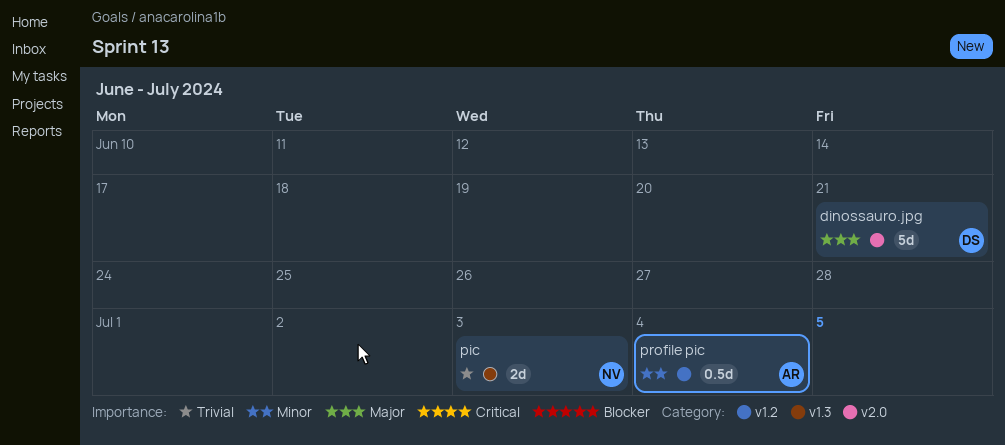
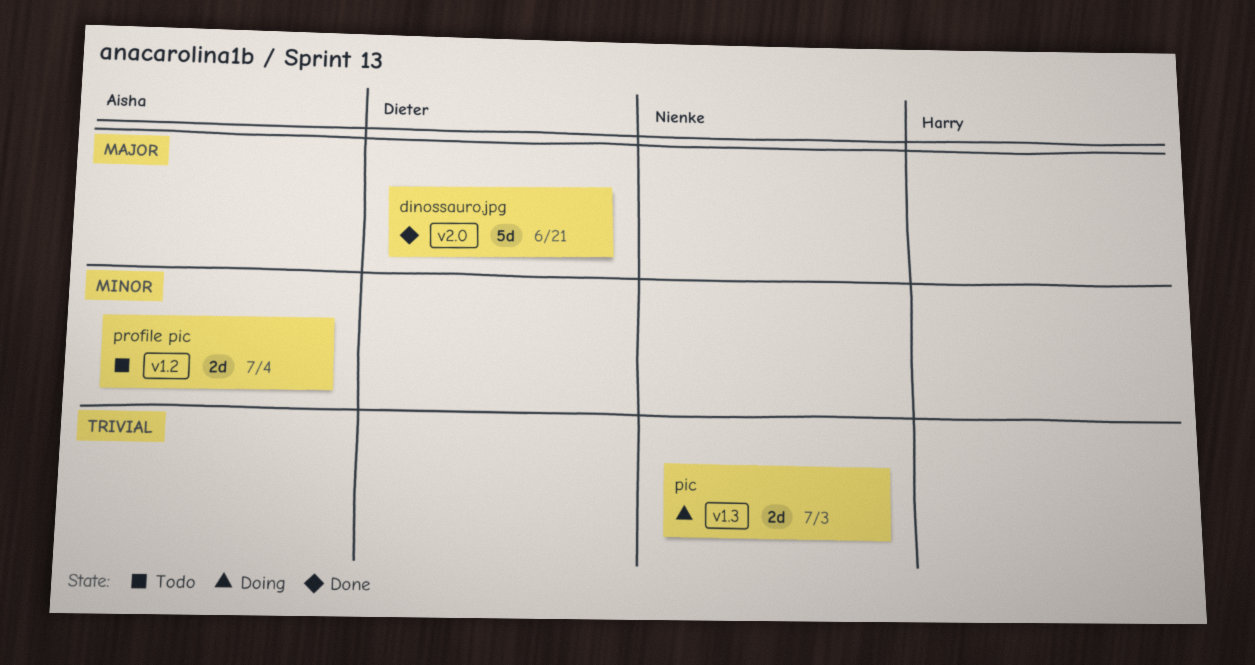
profile pic, estimate: 0.5d -> 2d

